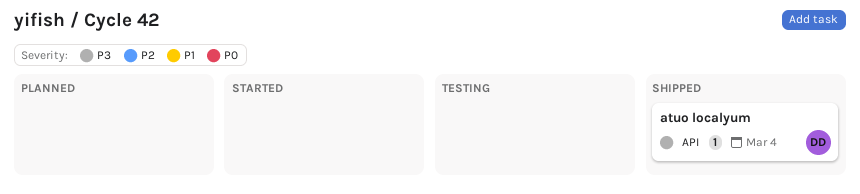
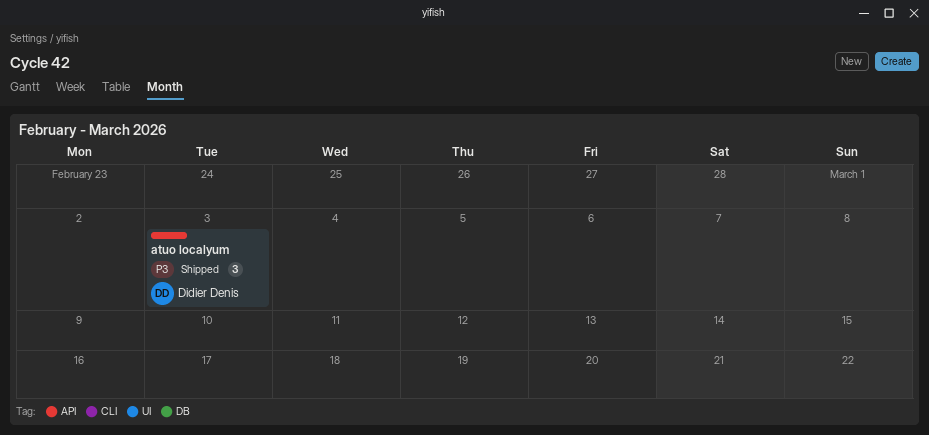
atuo localyum, estimate: 1 -> 3
atuo localyum, due: Mar 4 -> Mar 3

